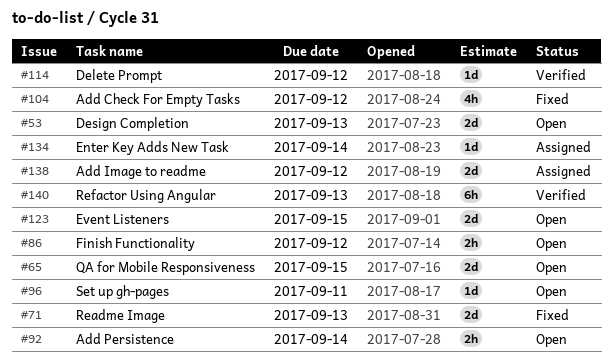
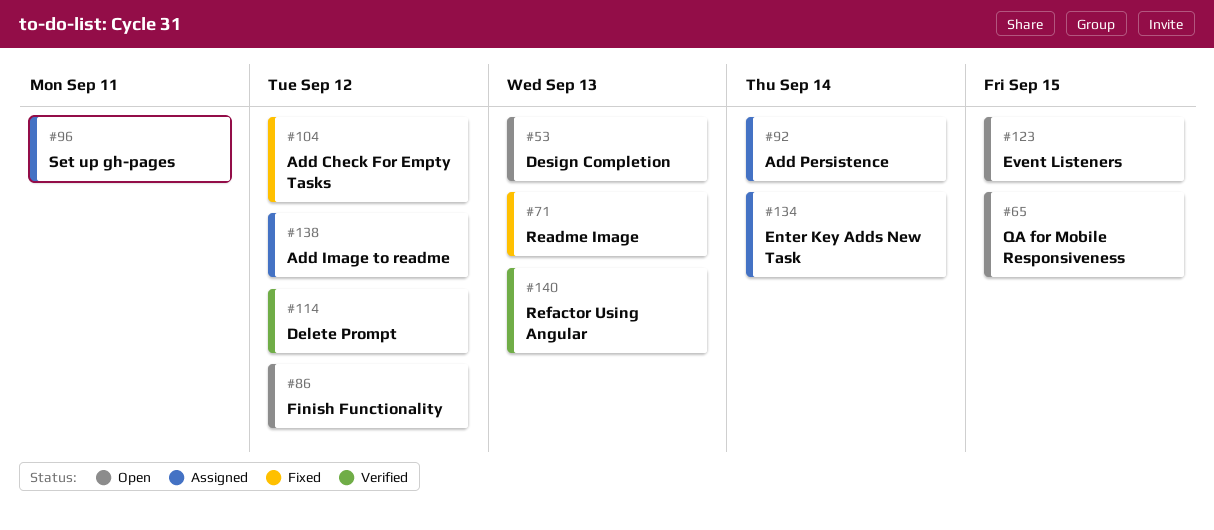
#92, status: Open -> Assigned
#96, status: Open -> Assigned

